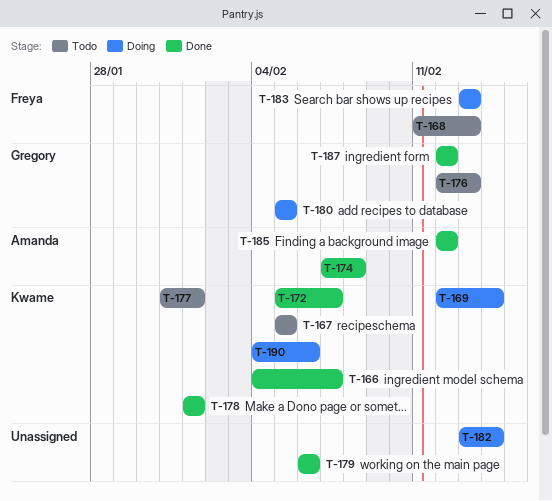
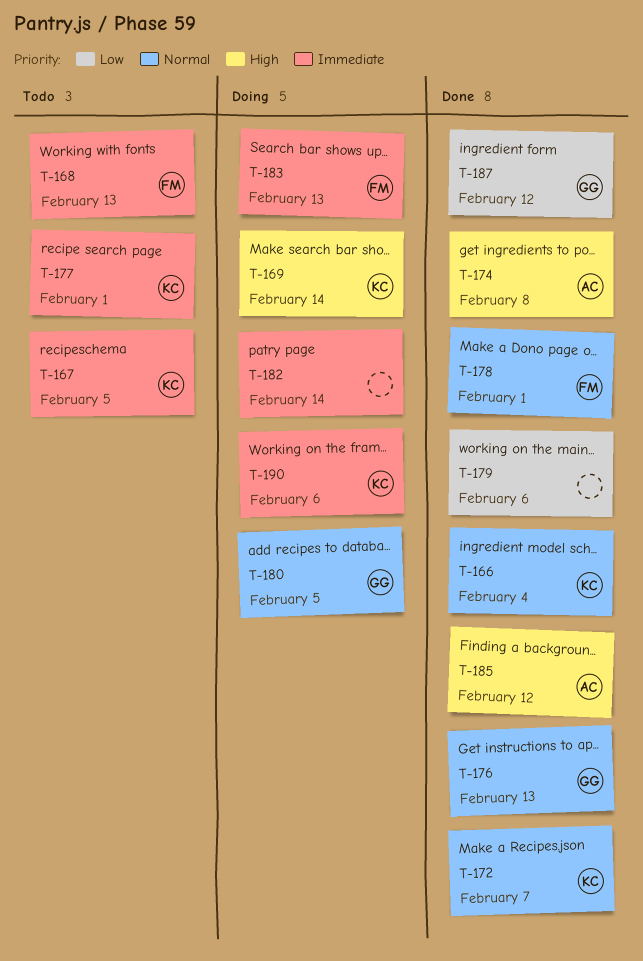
T-166, due: Feb 7 -> Feb 4
T-176, status: Todo -> Done
T-178, owner: Kwame -> Freya

